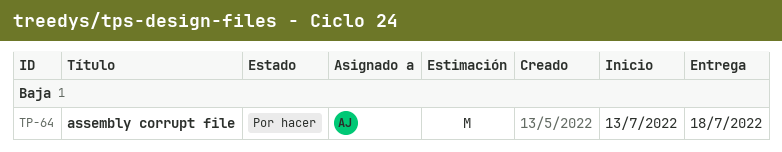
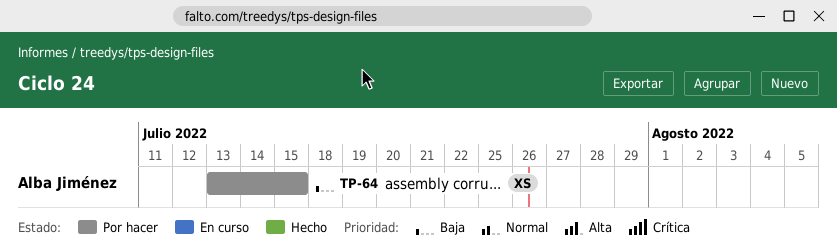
TP-64, estimate: M -> XS
TP-64, due: Jul 18 -> Jul 15

